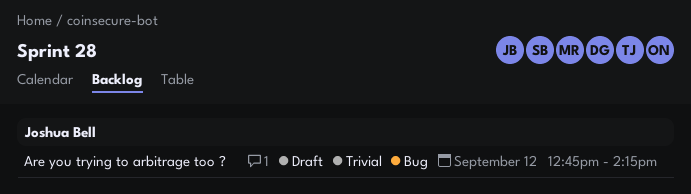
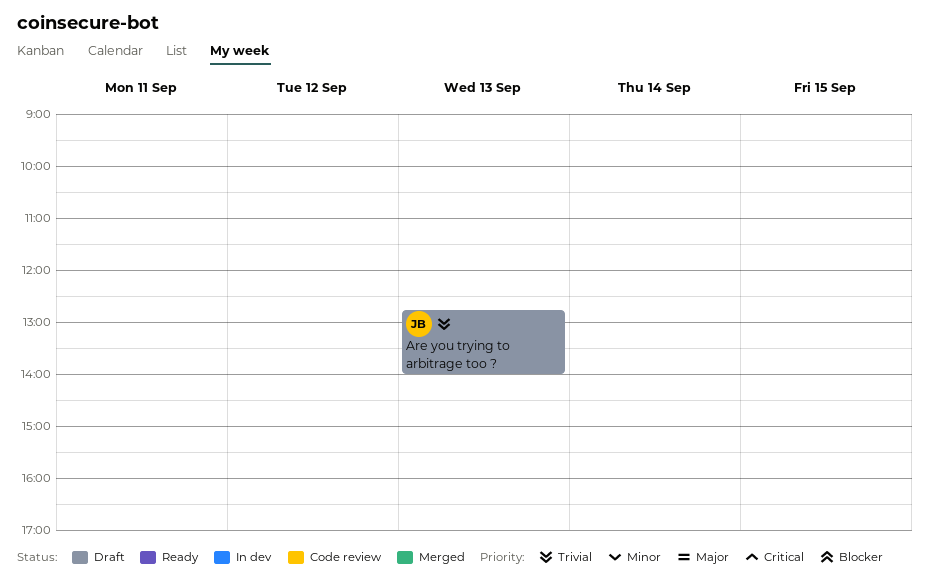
Are you trying to arbitrage too ?, day: Sep 12 -> Sep 13
Are you trying to arbitrage too ?, ends: 14:15 -> 14:00

